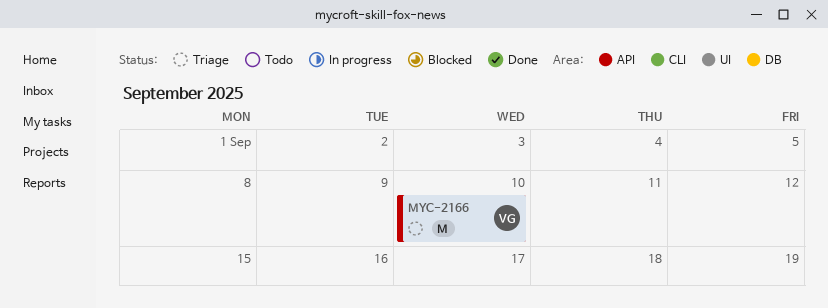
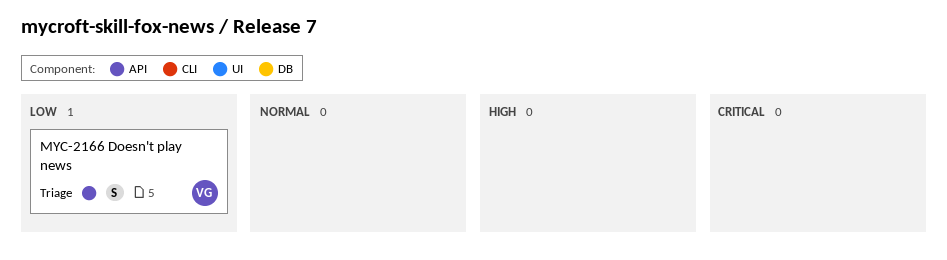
MYC-2166, estimate: M -> S

